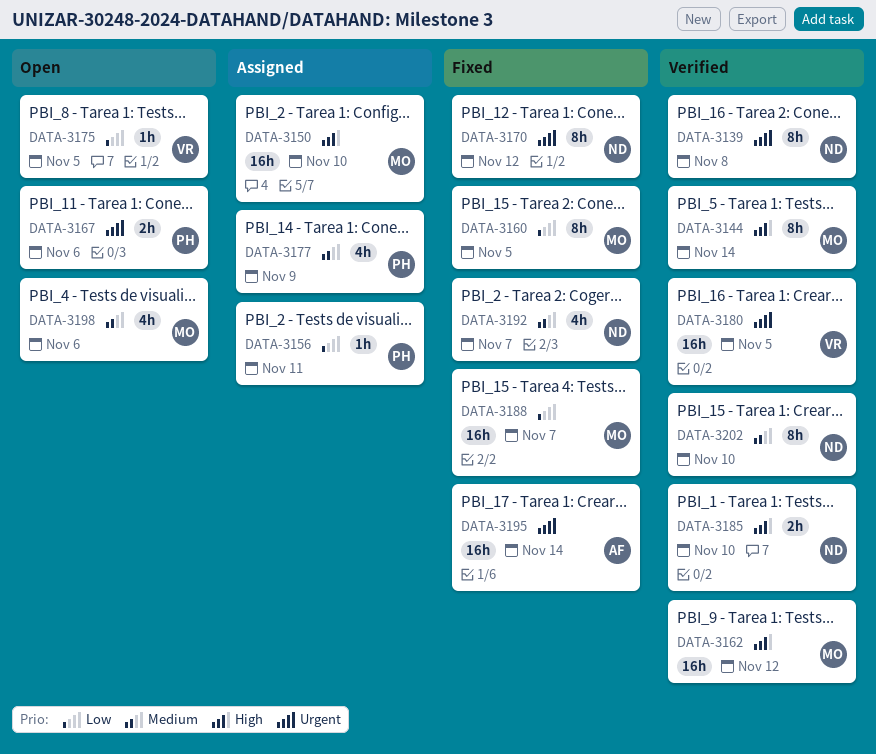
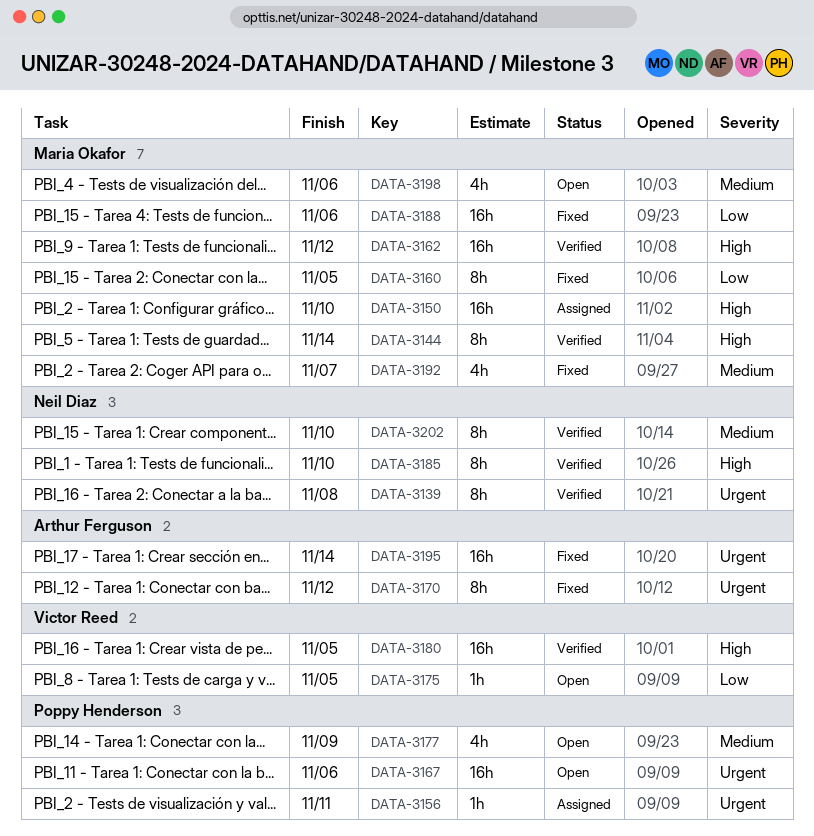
DATA-3156, priority: Low -> Urgent
DATA-3167, estimate: 2h -> 16h
DATA-3170, owner: Neil Diaz -> Arthur Ferguson
DATA-3177, status: Assigned -> Open
DATA-3180, priority: Urgent -> High
DATA-3185, estimate: 2h -> 8h
DATA-3188, due: Nov 7 -> Nov 6
DATA-3192, owner: Neil Diaz -> Maria Okafor

